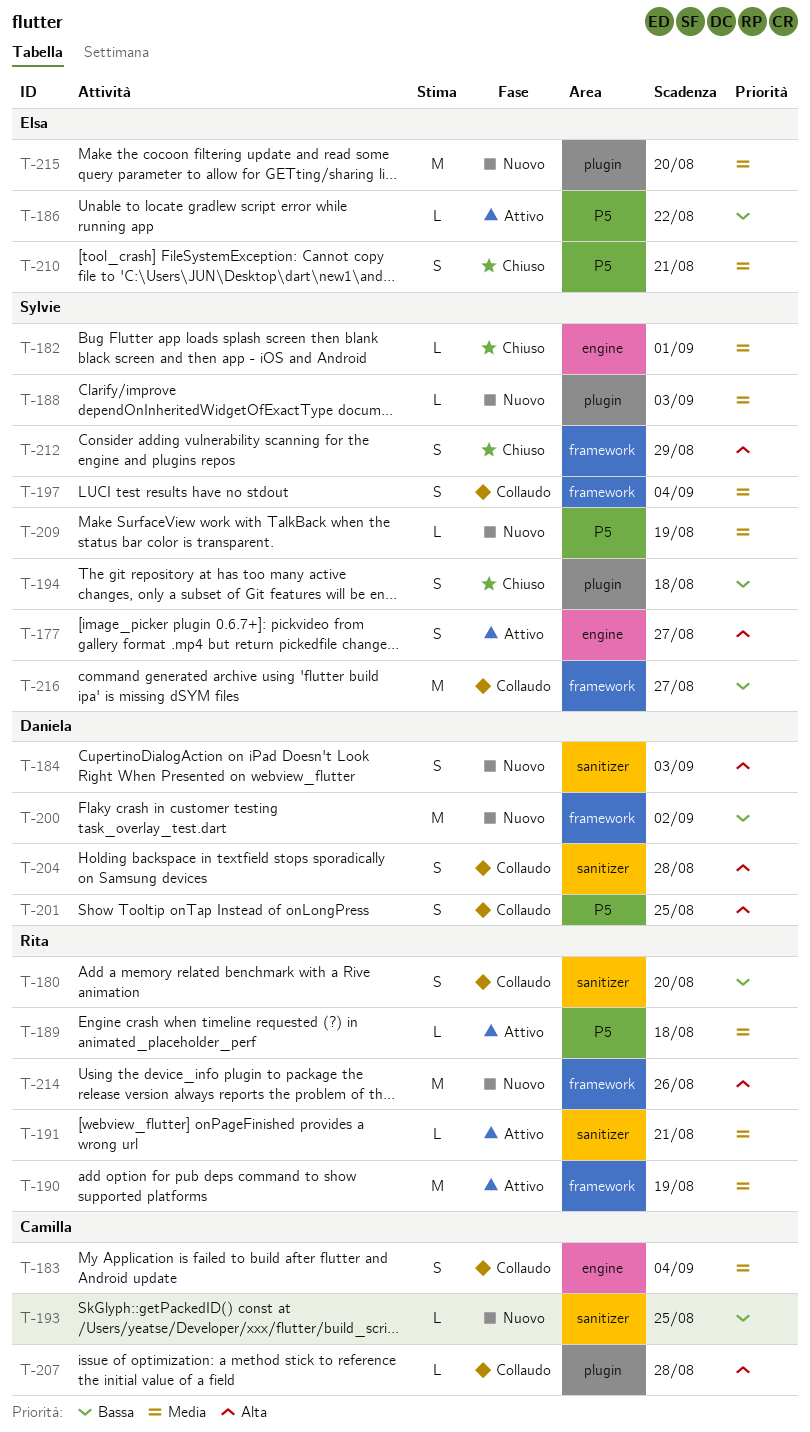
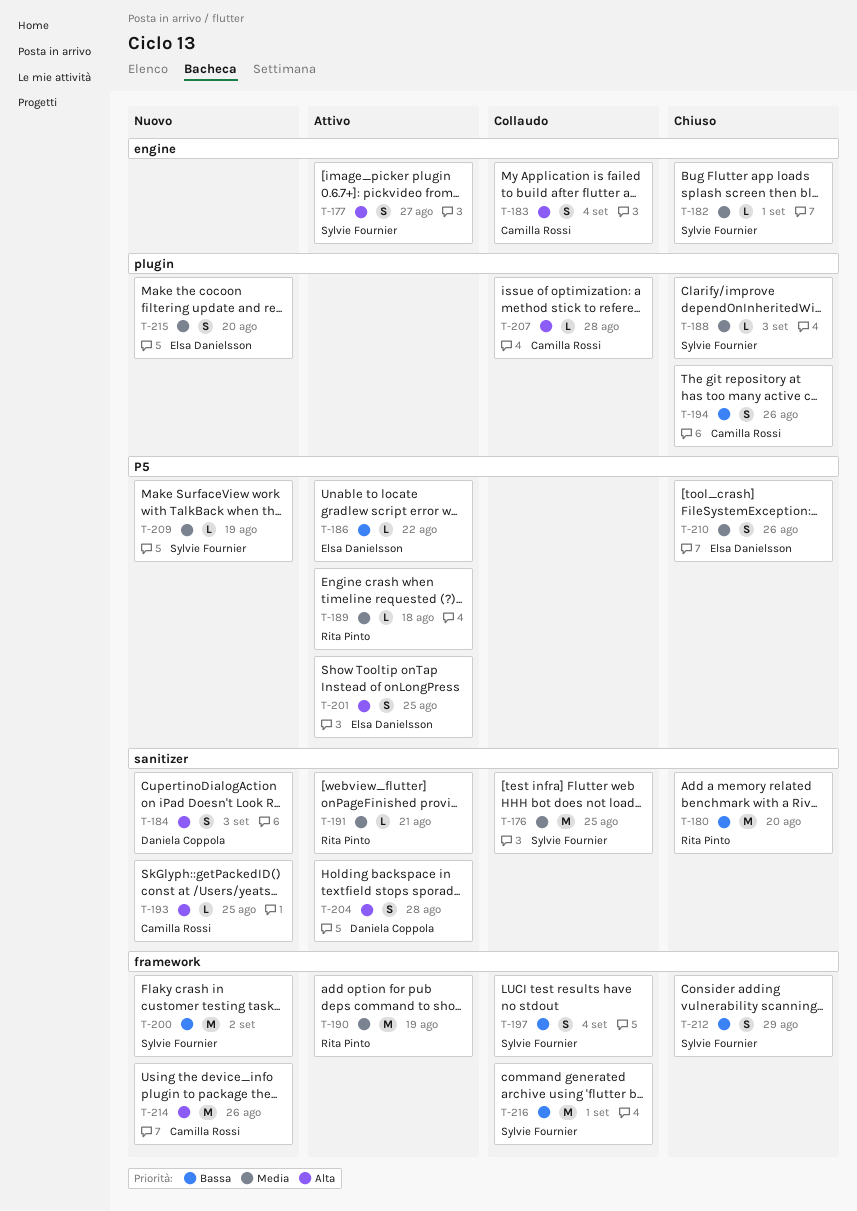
T-176: none -> present
T-180, status: Collaudo -> Chiuso
T-180, estimate: S -> M
T-183, priority: Media -> Alta
T-188, status: Nuovo -> Chiuso
T-193, priority: Bassa -> Alta
T-194, owner: Sylvie Fournier -> Camilla Rossi
T-194, due: Aug 18 -> Aug 26
T-197, priority: Media -> Bassa
T-200, owner: Daniela Coppola -> Sylvie Fournier
T-201, status: Collaudo -> Attivo
T-201, owner: Daniela Coppola -> Elsa Danielsson
T-204, status: Collaudo -> Attivo
T-210, due: Aug 21 -> Aug 26
T-212, priority: Alta -> Bassa
T-214, owner: Rita Pinto -> Camilla Rossi
T-215, estimate: M -> S
T-216, due: Aug 27 -> Sep 1

